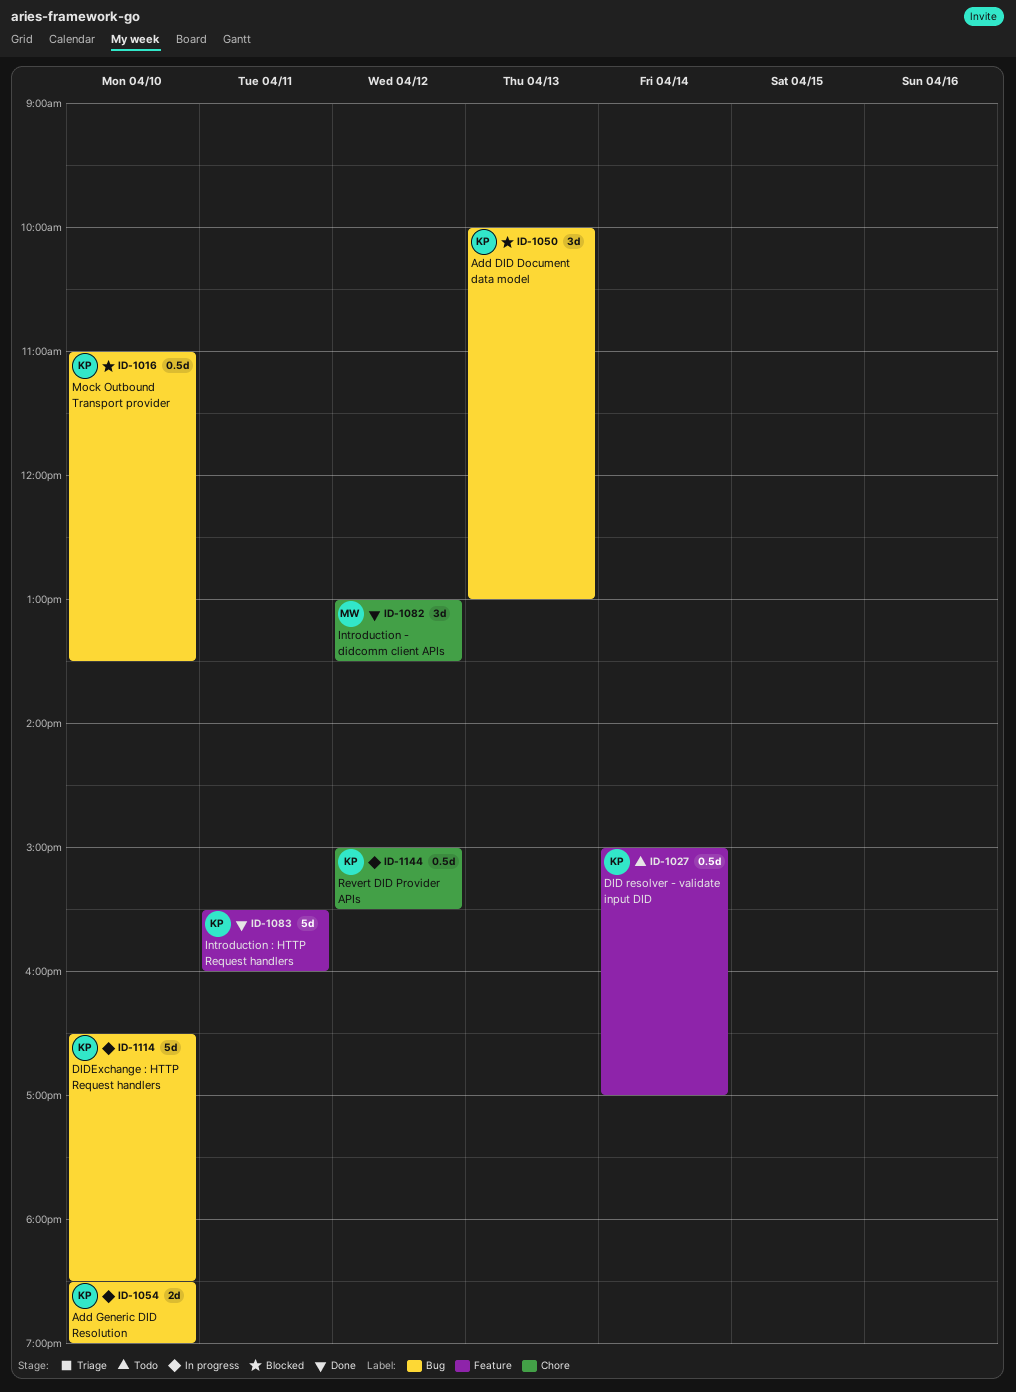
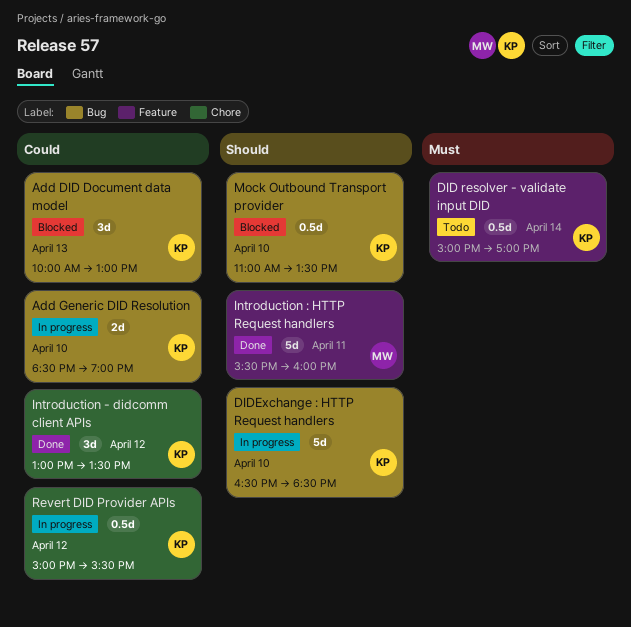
Introduction - didcomm client APIs, owner: MW -> KP
Introduction : HTTP Request handlers, owner: KP -> MW

